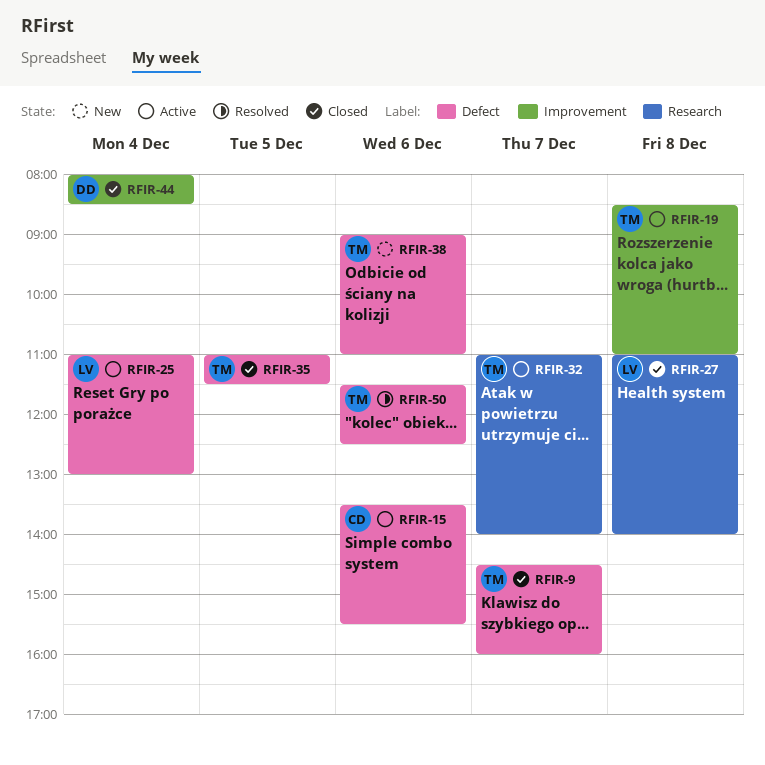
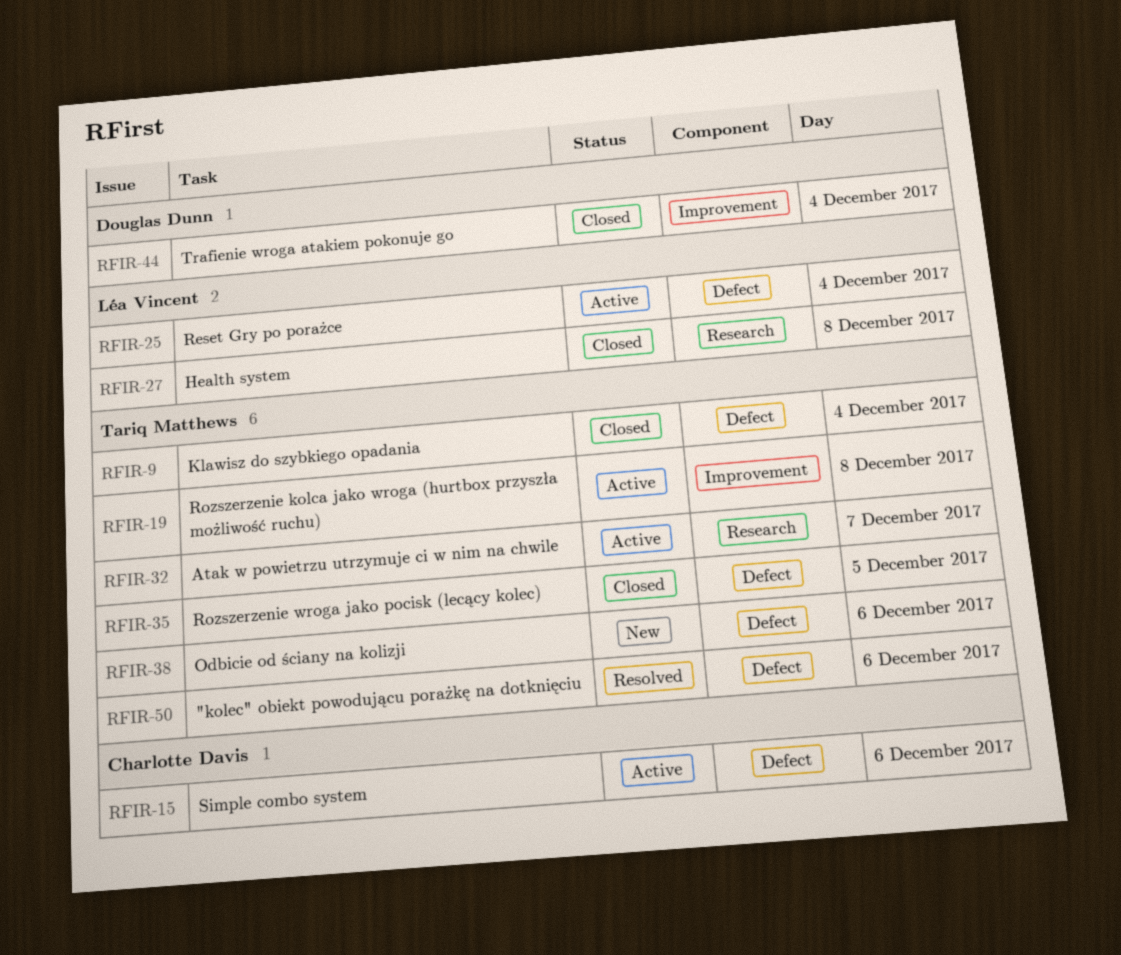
RFIR-9, day: Dec 7 -> Dec 4

